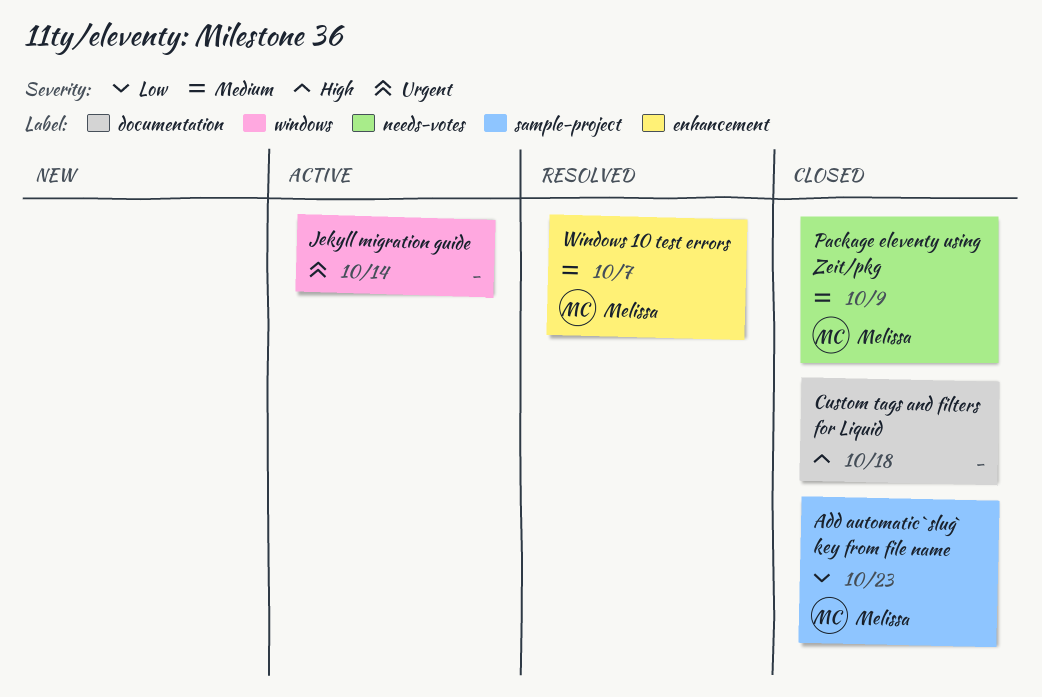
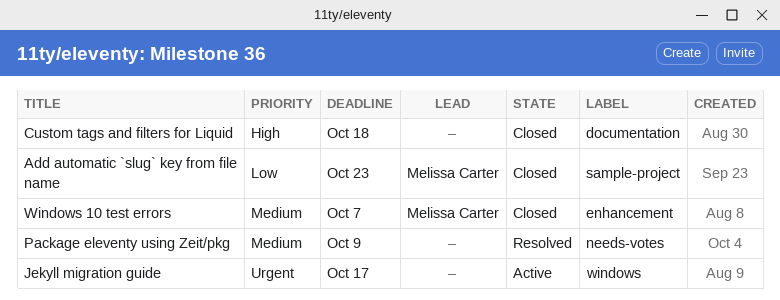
Jekyll migration guide, due: Oct 14 -> Oct 17
Package eleventy using Zeit/pkg, status: Closed -> Resolved
Package eleventy using Zeit/pkg, owner: Melissa Carter -> none
Windows 10 test errors, status: Resolved -> Closed

